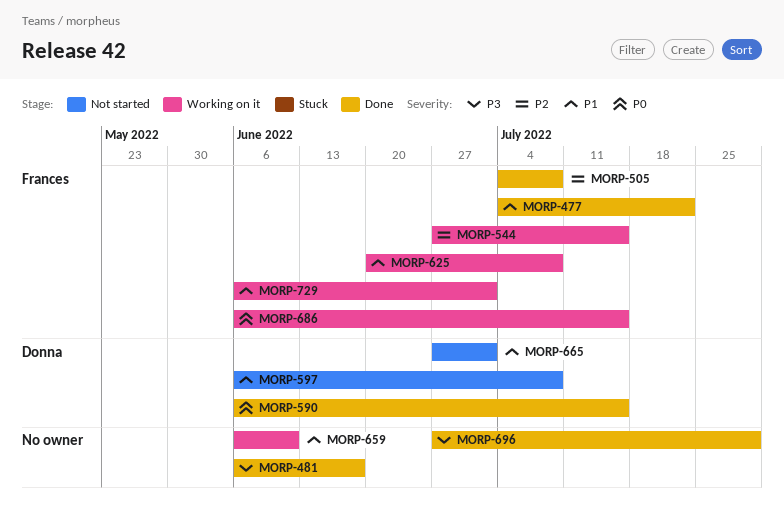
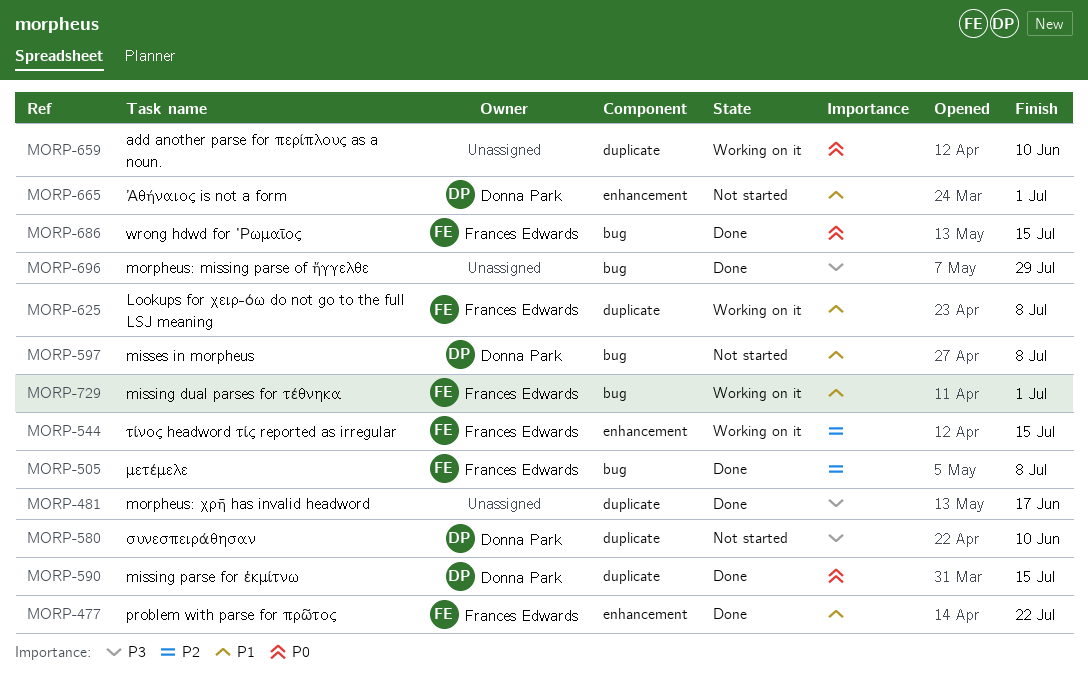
MORP-580: none -> present
MORP-659, priority: P1 -> P0
MORP-686, status: Working on it -> Done

